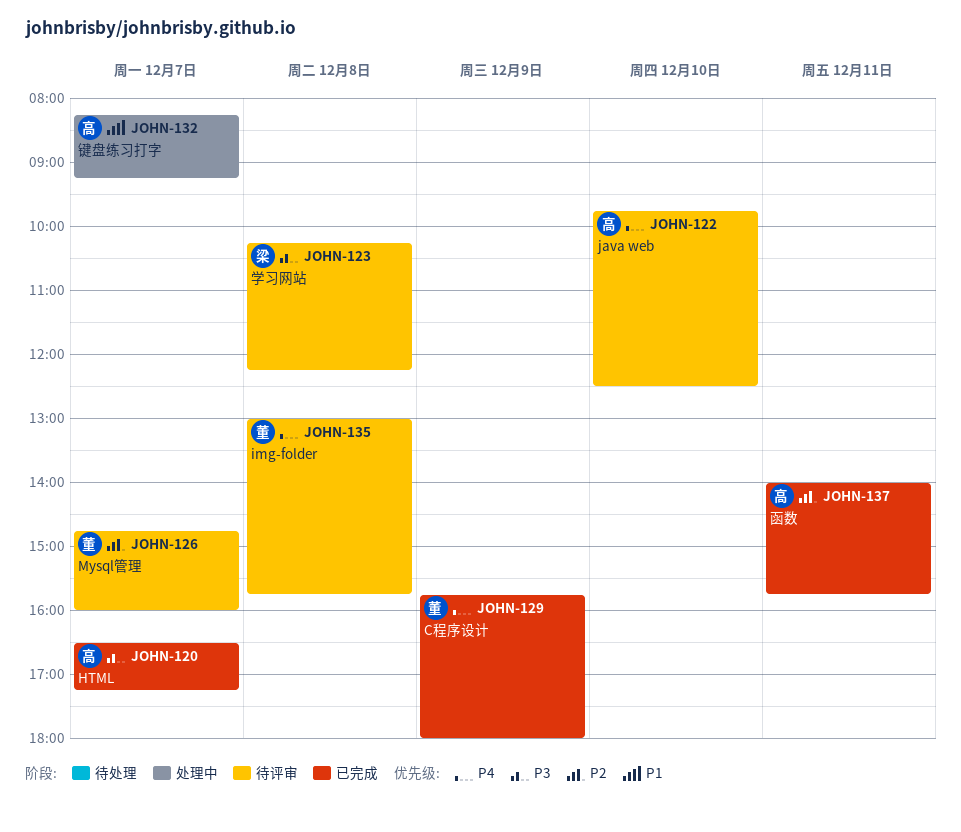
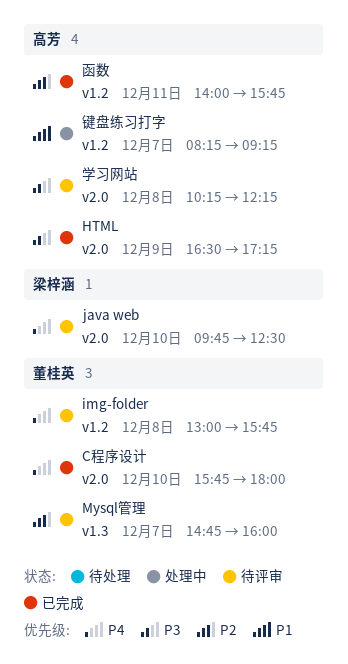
C程序设计, day: Dec 9 -> Dec 10
HTML, day: Dec 7 -> Dec 9
java web, owner: 高芳 -> 梁梓涵
学习网站, owner: 梁梓涵 -> 高芳

